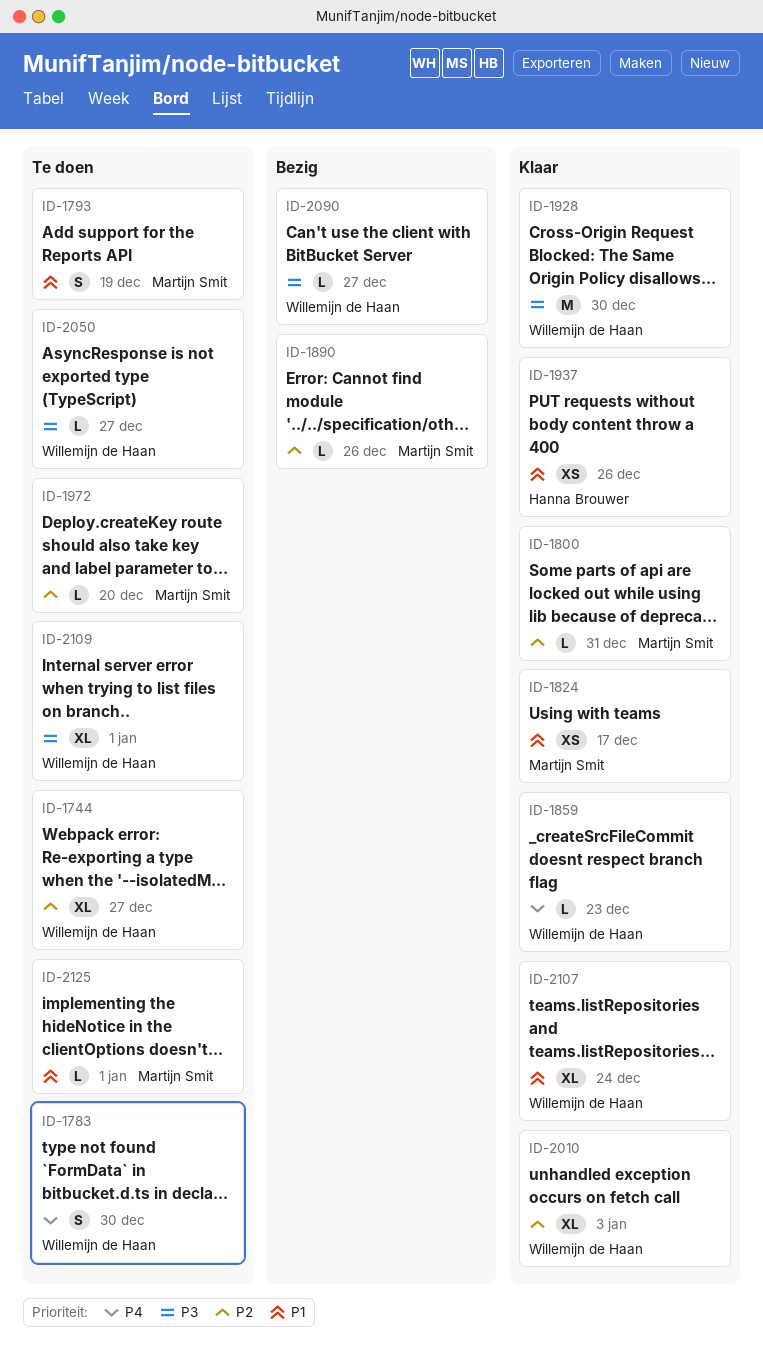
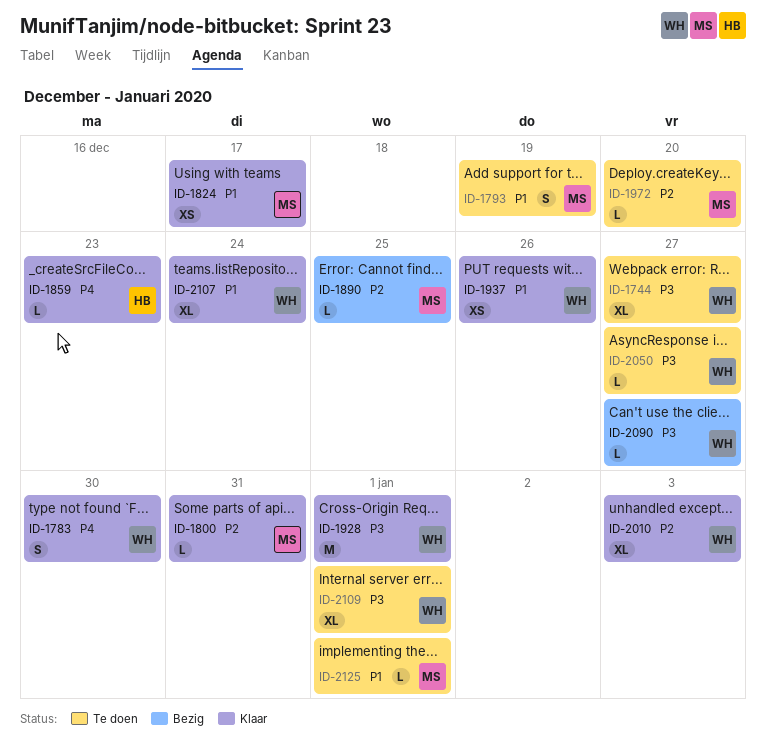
ID-1744, priority: P2 -> P3
ID-1783, status: Te doen -> Klaar
ID-1859, owner: Willemijn de Haan -> Hanna Brouwer
ID-1890, due: Dec 26 -> Dec 25
ID-1928, due: Dec 30 -> Jan 1
ID-1937, owner: Hanna Brouwer -> Willemijn de Haan

